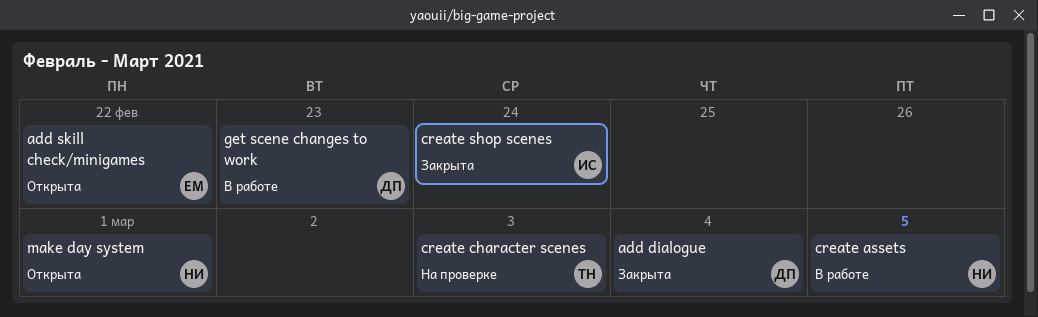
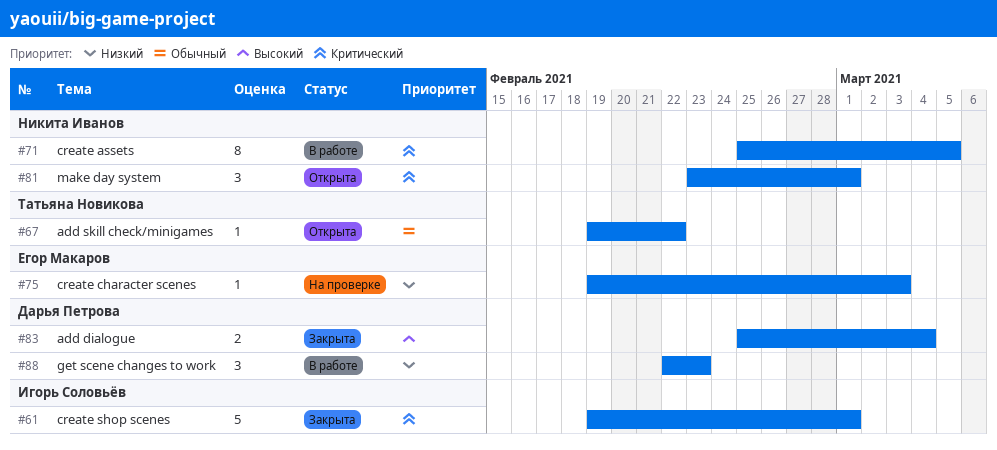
add skill check/minigames, owner: Егор Макаров -> Татьяна Новикова
create character scenes, owner: Татьяна Новикова -> Егор Макаров
create shop scenes, due: Feb 24 -> Mar 1

